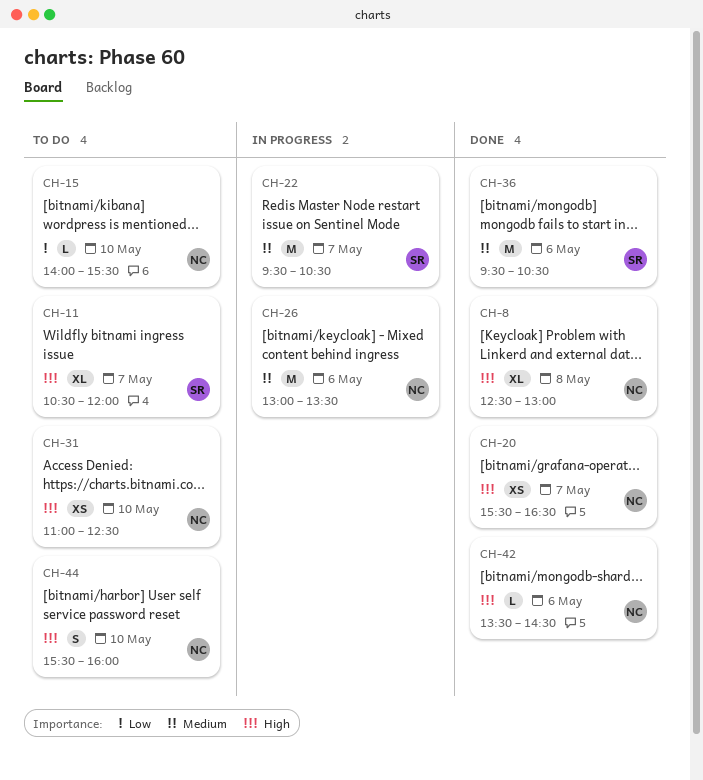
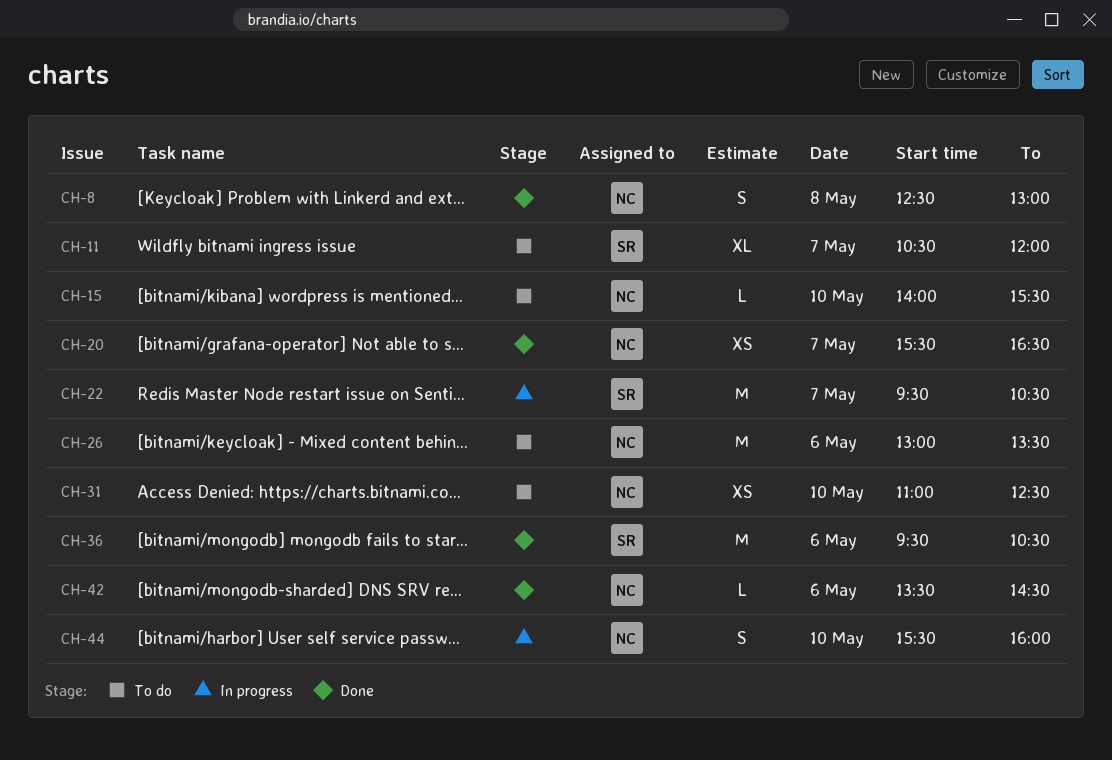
CH-8, estimate: XL -> S
CH-26, status: In progress -> To do
CH-44, status: To do -> In progress

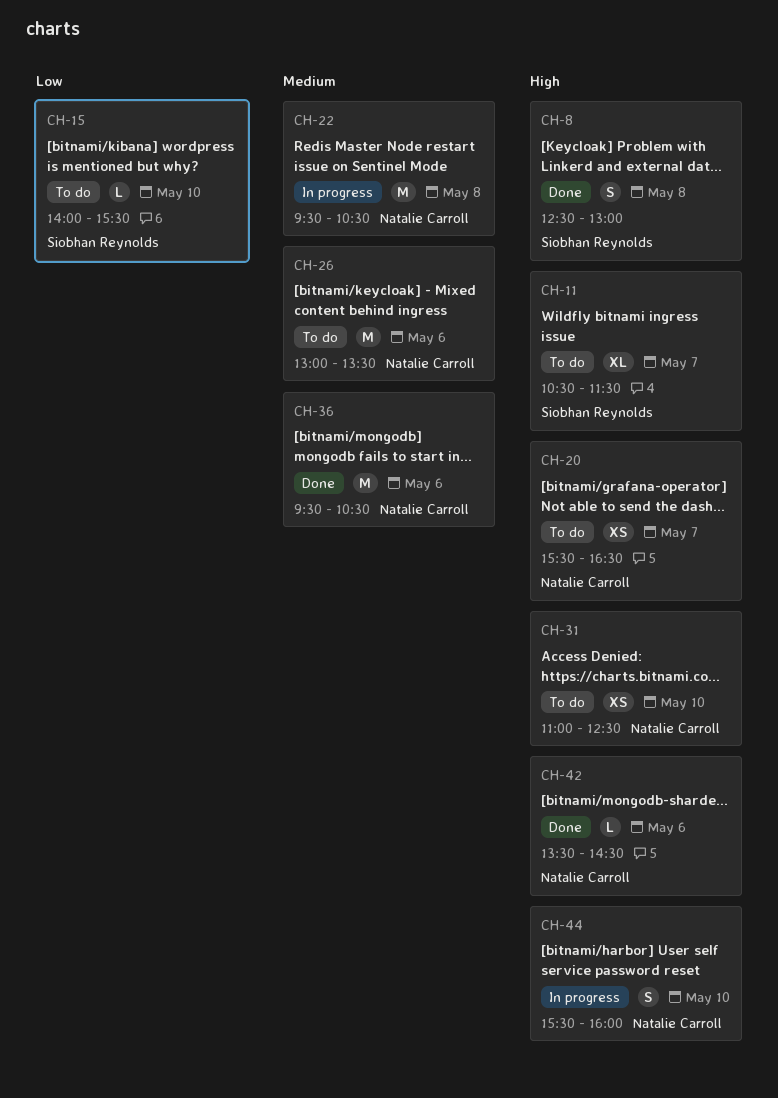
CH-8, owner: Natalie Carroll -> Siobhan Reynolds
CH-11, ends: 12:00 -> 11:30
CH-15, owner: Natalie Carroll -> Siobhan Reynolds
CH-20, status: Done -> To do
CH-22, owner: Siobhan Reynolds -> Natalie Carroll
CH-22, day: May 7 -> May 8
CH-36, owner: Siobhan Reynolds -> Natalie Carroll

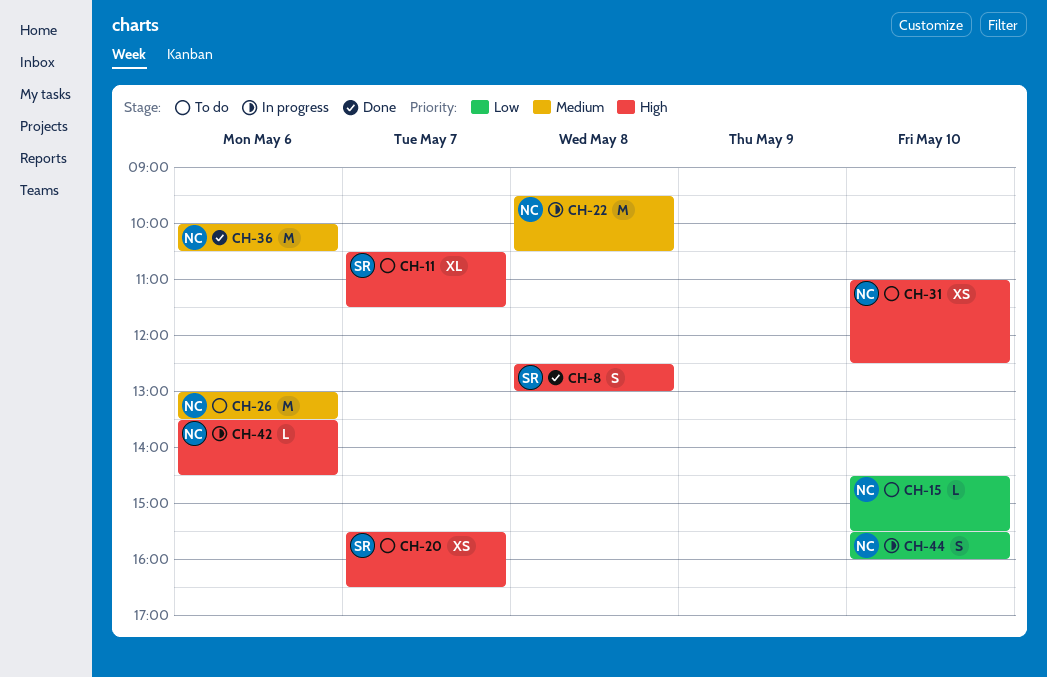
CH-15, owner: Siobhan Reynolds -> Natalie Carroll
CH-15, begins: 14:00 -> 14:30
CH-20, owner: Natalie Carroll -> Siobhan Reynolds
CH-36, begins: 09:30 -> 10:00
CH-42, status: Done -> In progress
CH-44, priority: High -> Low

